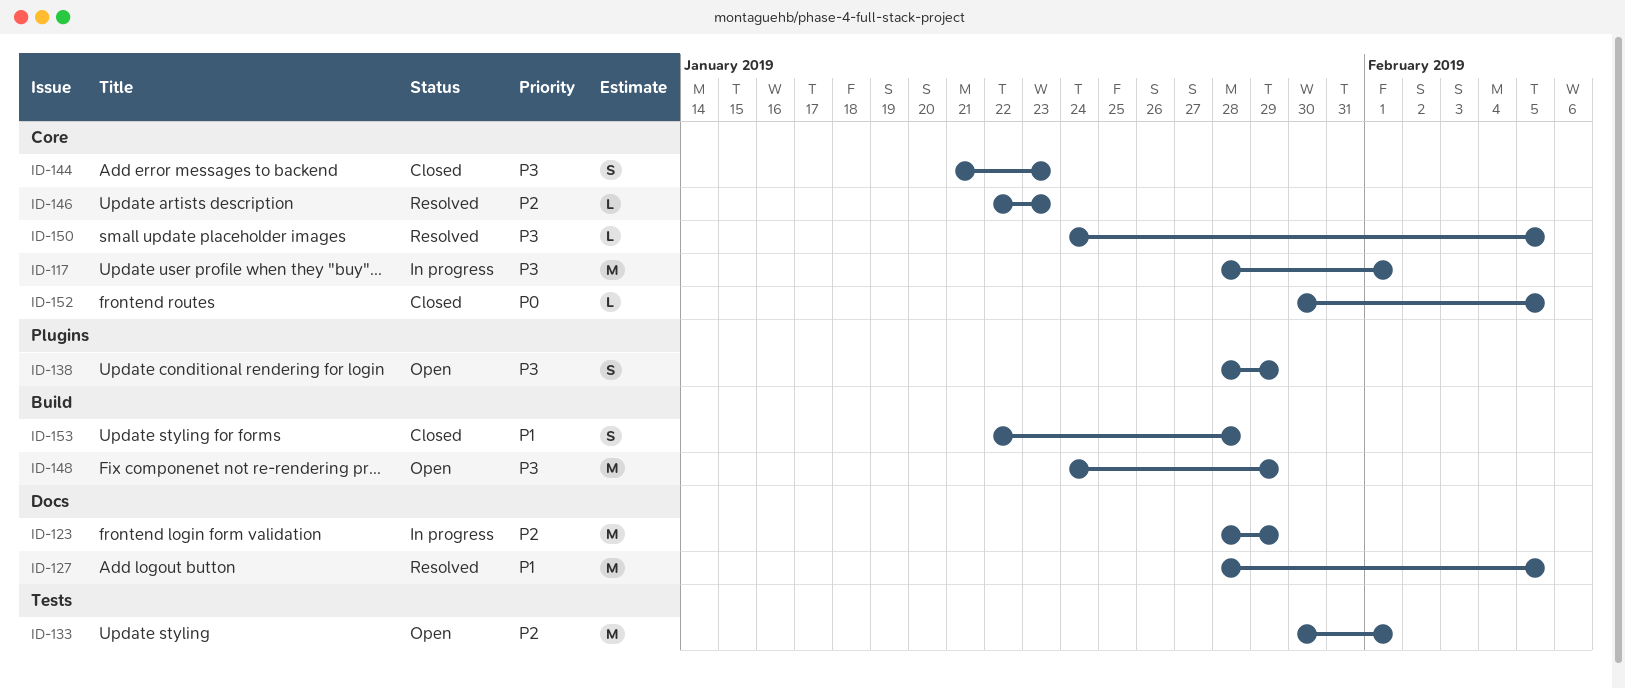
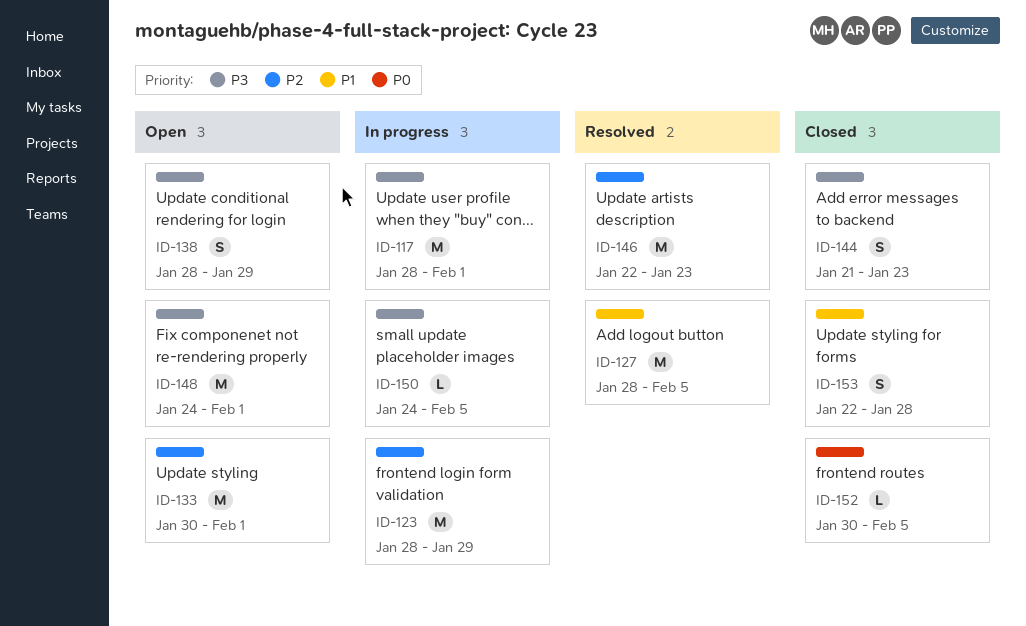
ID-146, estimate: L -> M
ID-148, due: Jan 29 -> Feb 1
ID-150, status: Resolved -> In progress

